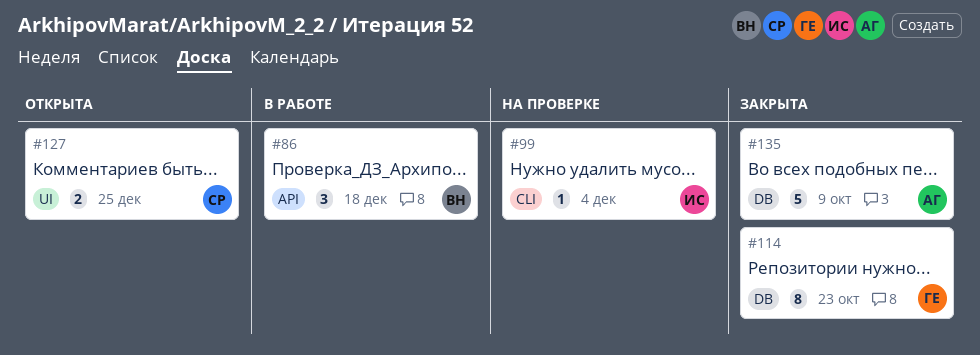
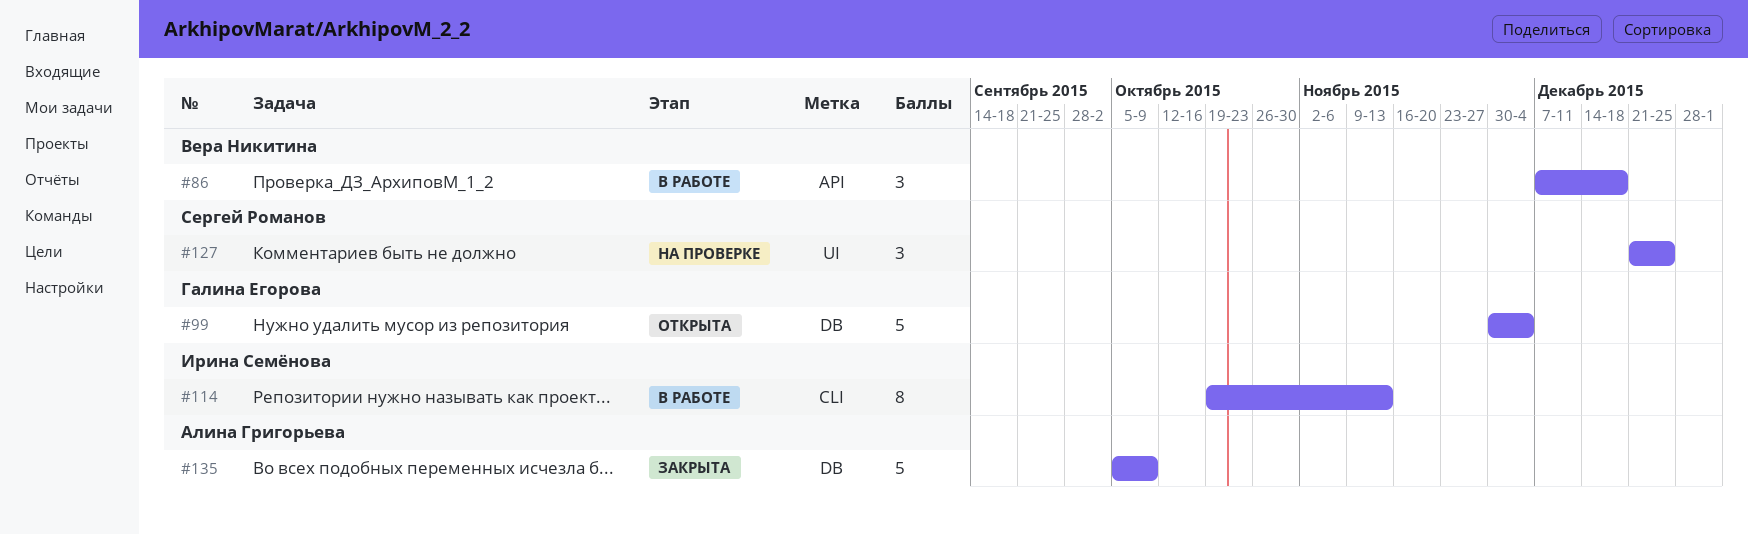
#99, status: На проверке -> Открыта
#99, owner: Ирина Семёнова -> Галина Егорова
#99, label: CLI -> DB
#99, estimate: 1 -> 5
#114, status: Закрыта -> В работе
#114, owner: Галина Егорова -> Ирина Семёнова
#114, label: DB -> CLI
#114, due: Oct 23 -> Nov 13
#127, status: Открыта -> На проверке
#127, estimate: 2 -> 3

